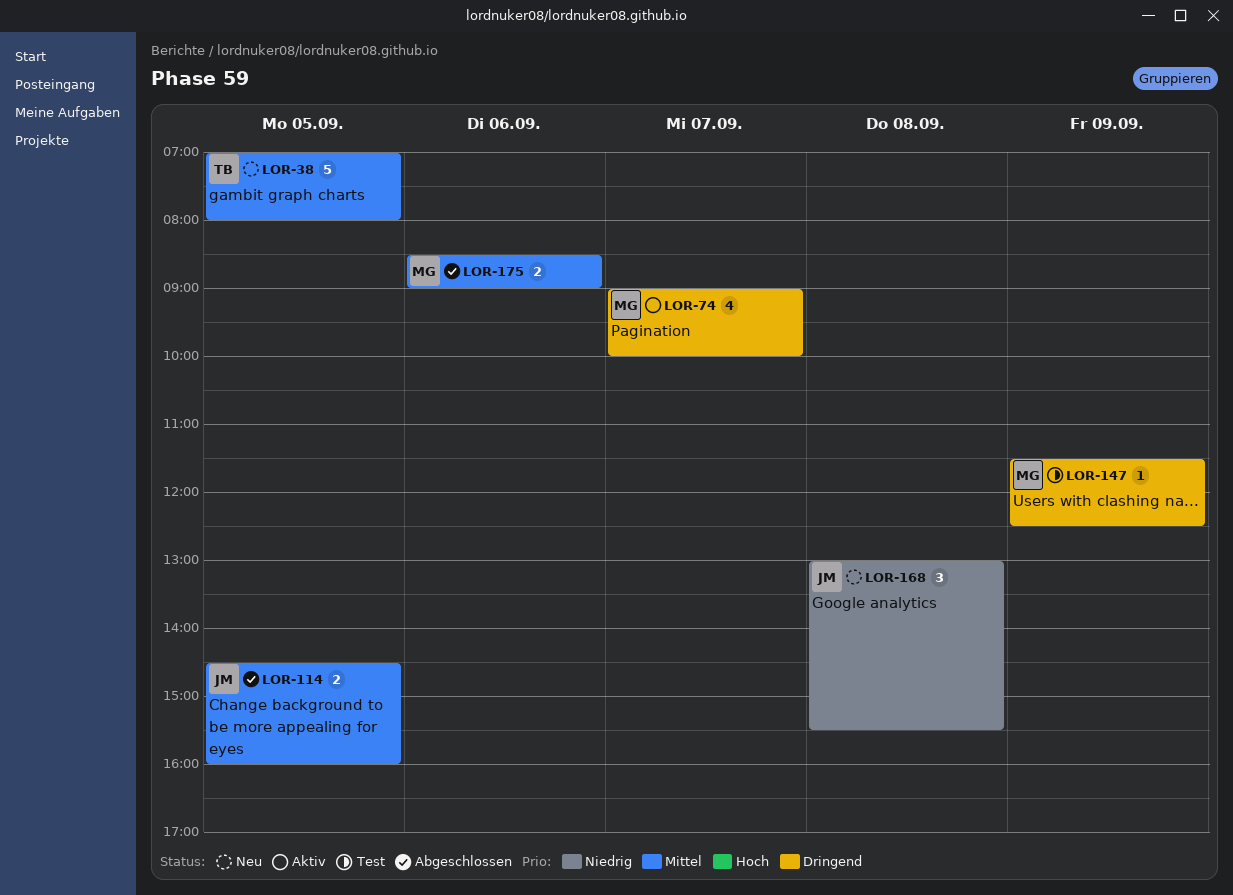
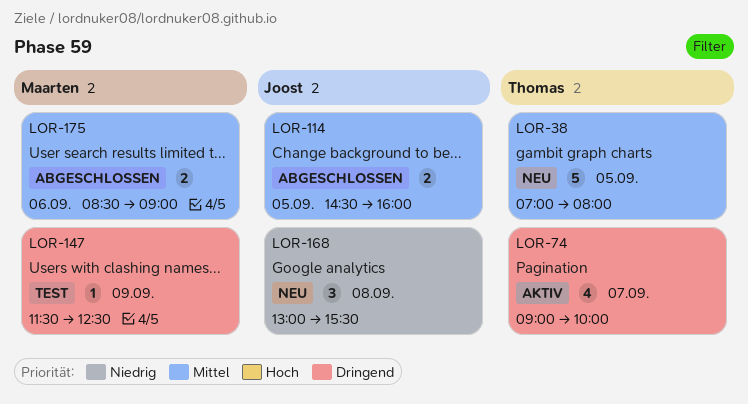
LOR-74, owner: Maarten -> Thomas

